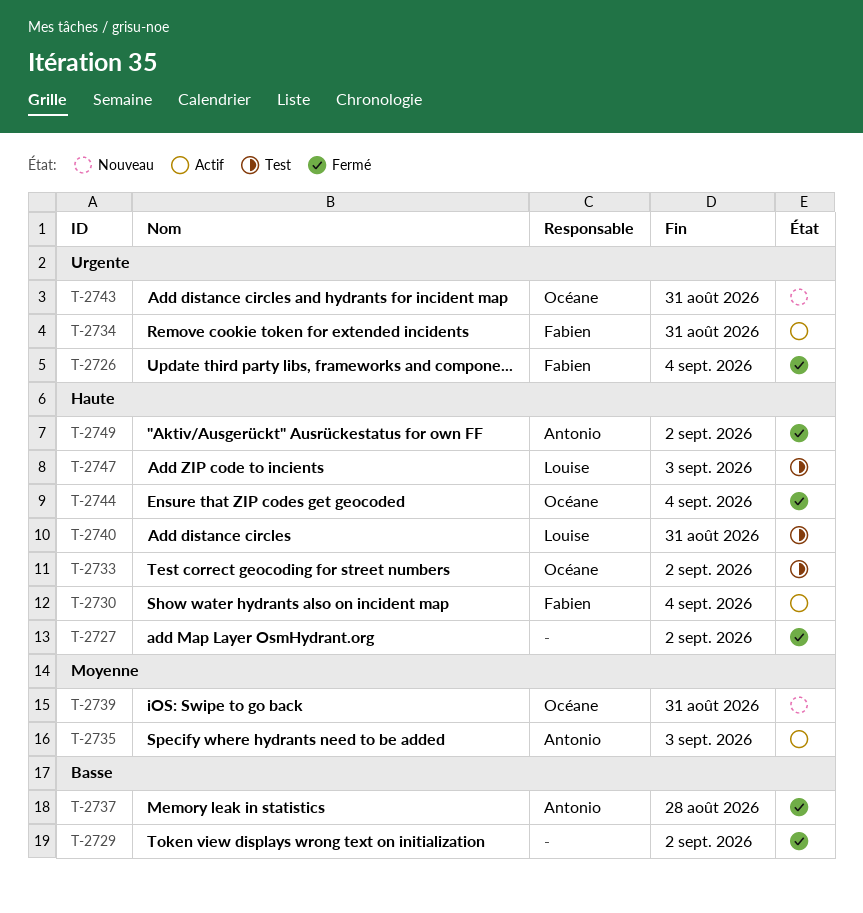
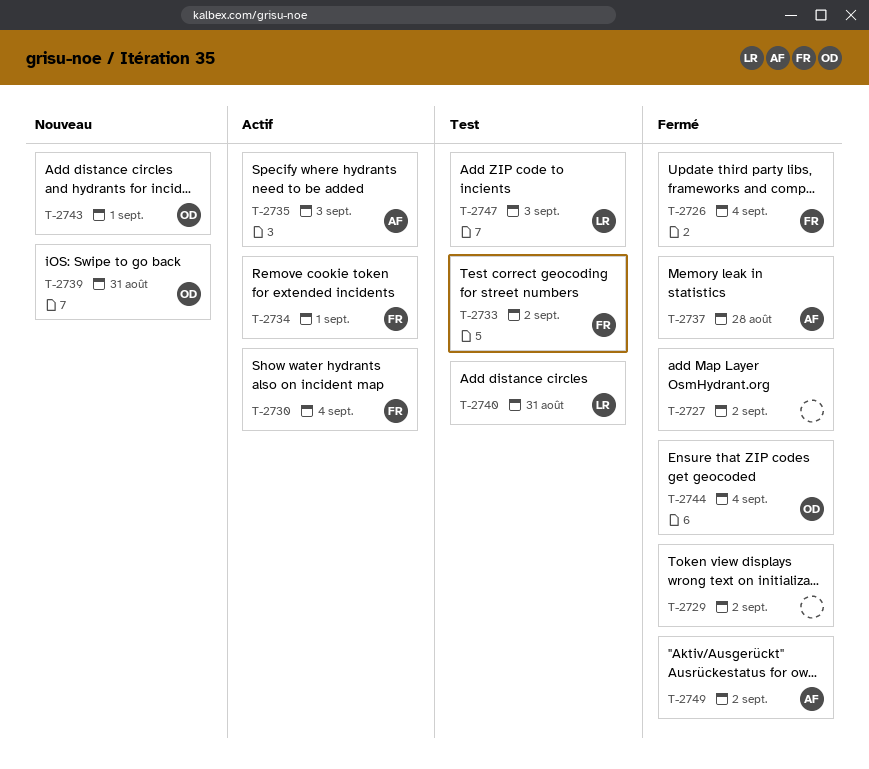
T-2733, owner: Océane -> Fabien
T-2734, due: Aug 31 -> Sep 1
T-2743, due: Aug 31 -> Sep 1

